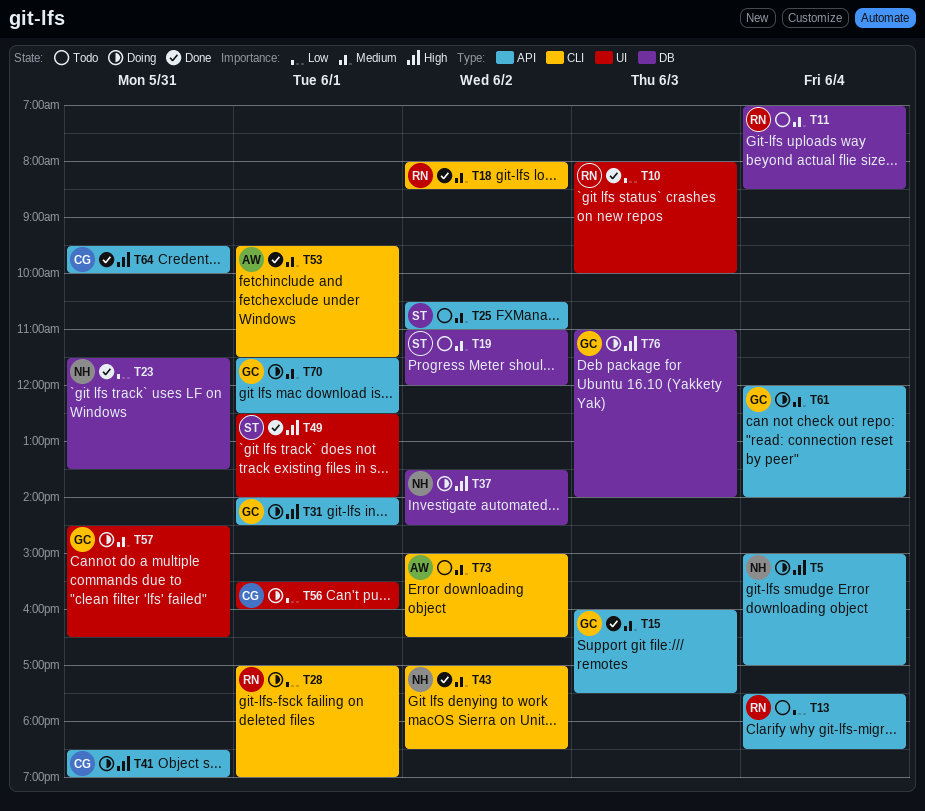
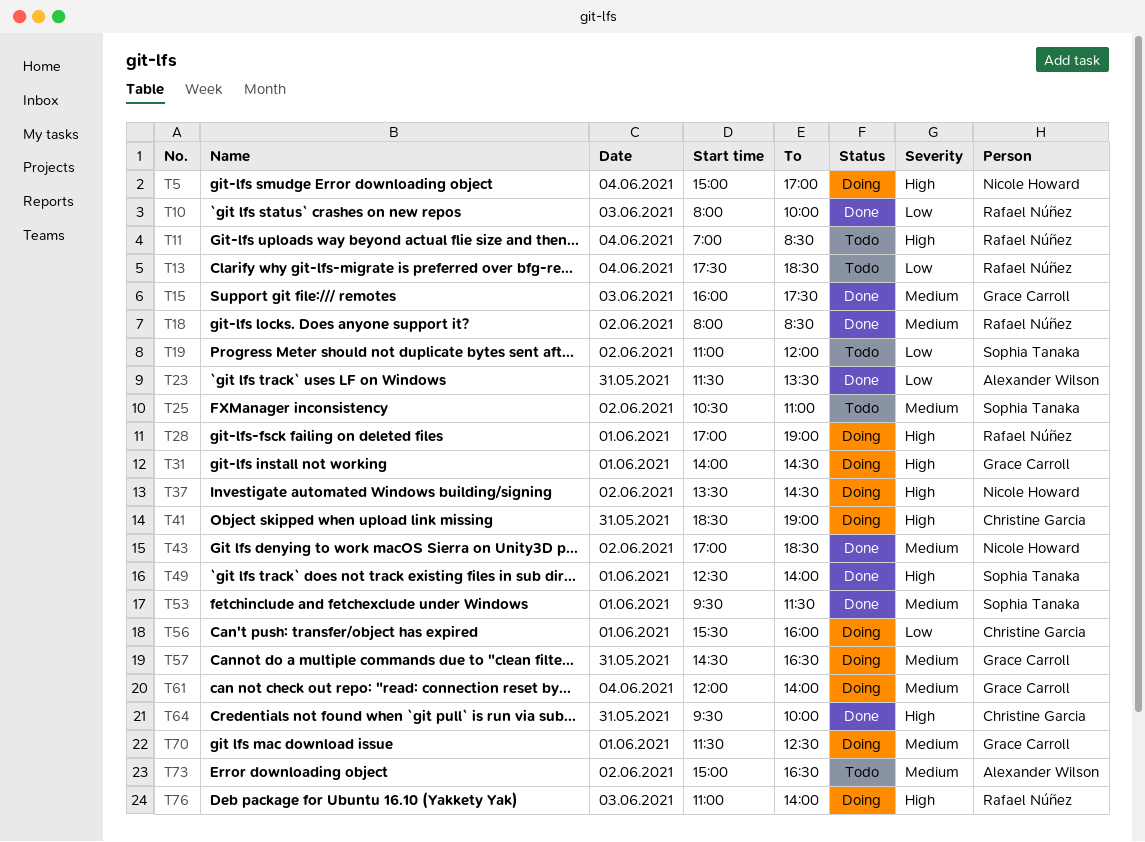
T11, priority: Medium -> High
T19, priority: Medium -> Low
T23, owner: Nicole Howard -> Alexander Wilson
T28, priority: Low -> High
T53, owner: Alexander Wilson -> Sophia Tanaka
T76, owner: Grace Carroll -> Rafael Núñez

